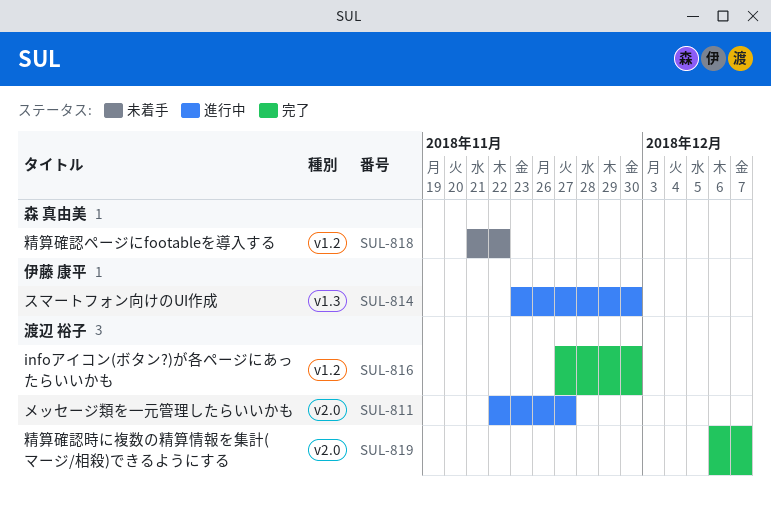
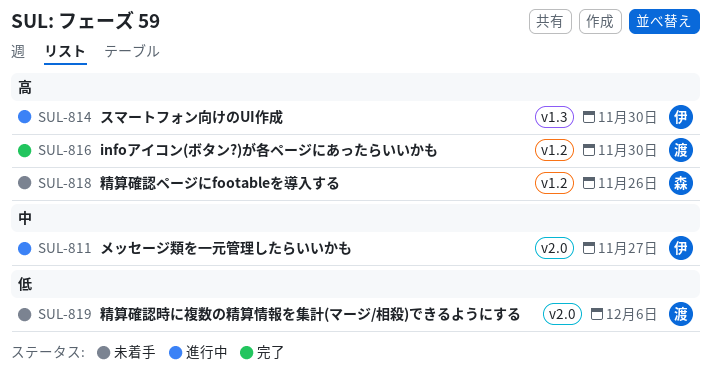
SUL-811, owner: 渡辺 裕子 -> 伊藤 康平
SUL-818, due: Nov 22 -> Nov 26
SUL-819, status: 完了 -> 未着手
SUL-819, due: Dec 7 -> Dec 6

